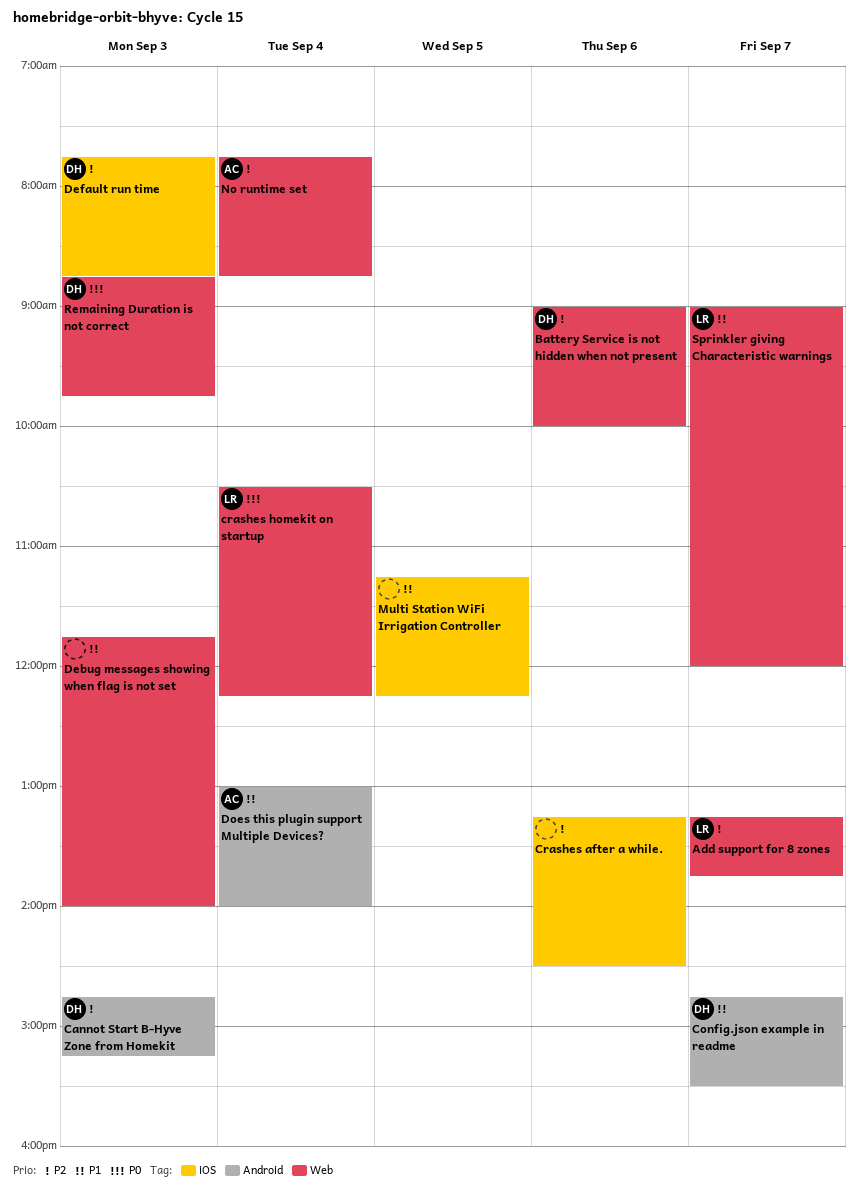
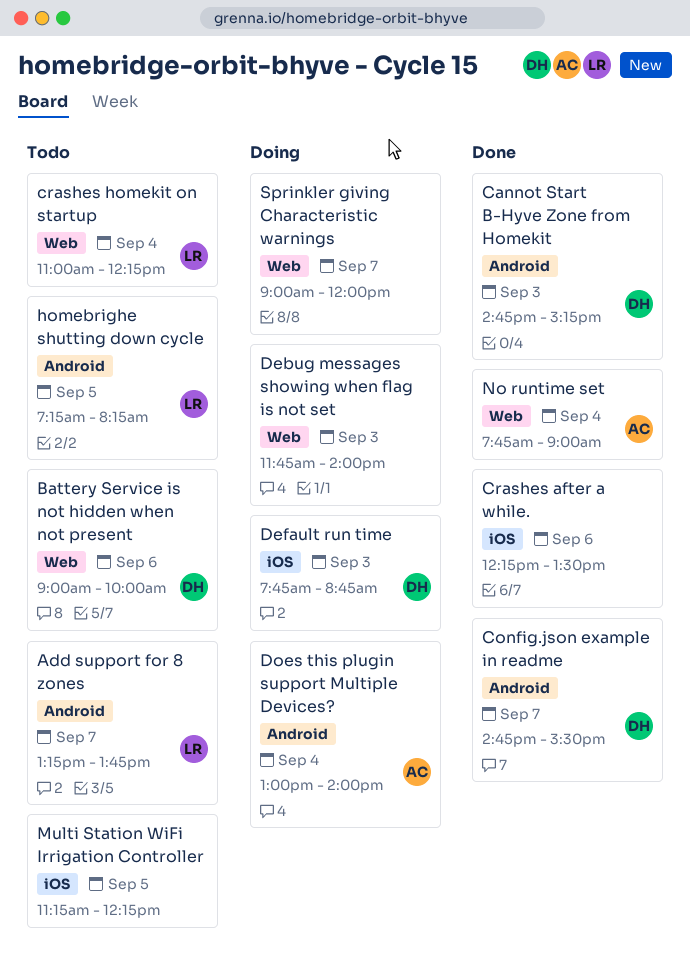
Add support for 8 zones, label: Web -> Android
Crashes after a while., begins: 13:15 -> 12:15
Crashes after a while., ends: 14:30 -> 13:30
crashes homekit on startup, begins: 10:30 -> 11:00
homebrighe shutting down cycle: none -> present
No runtime set, ends: 08:45 -> 09:00
Remaining Duration is not correct: present -> none
Sprinkler giving Characteristic warnings, owner: LR -> none

